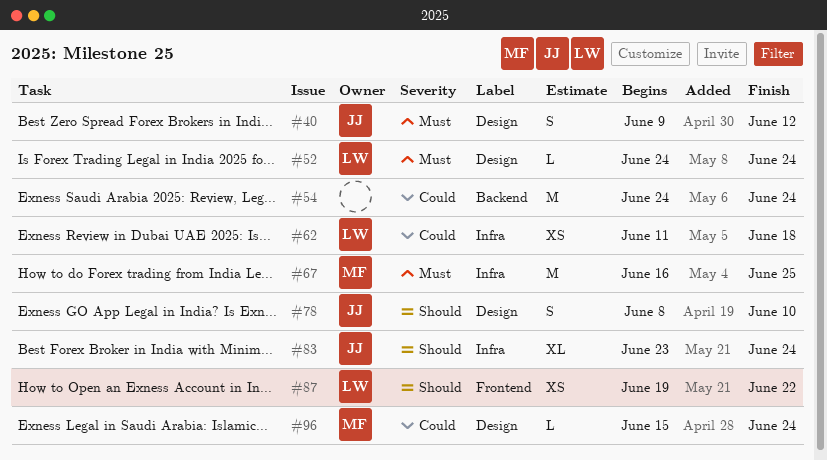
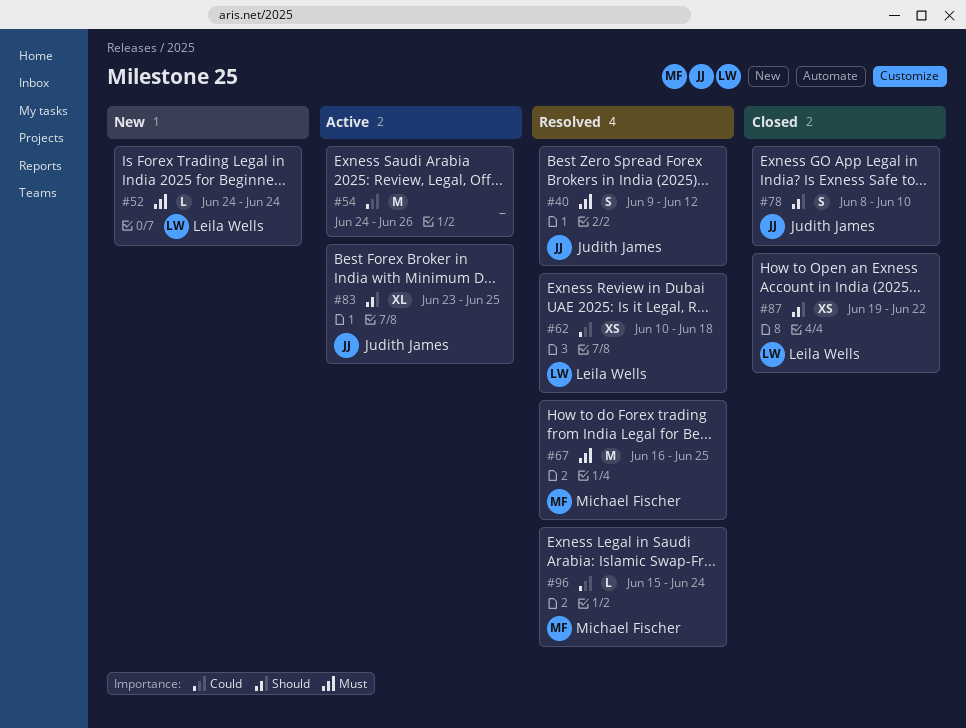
#54, due: Jun 24 -> Jun 26
#62, start: Jun 11 -> Jun 10
#83, due: Jun 24 -> Jun 25

